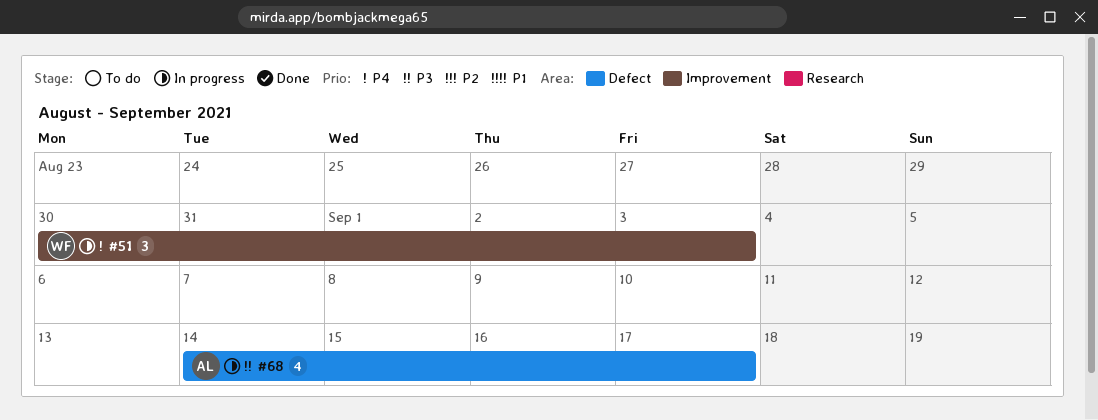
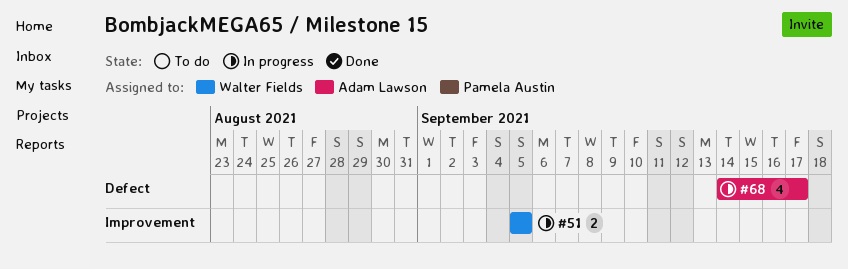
#51, estimate: 3 -> 2
#51, start: Aug 30 -> Sep 5
#51, due: Sep 3 -> Sep 5

